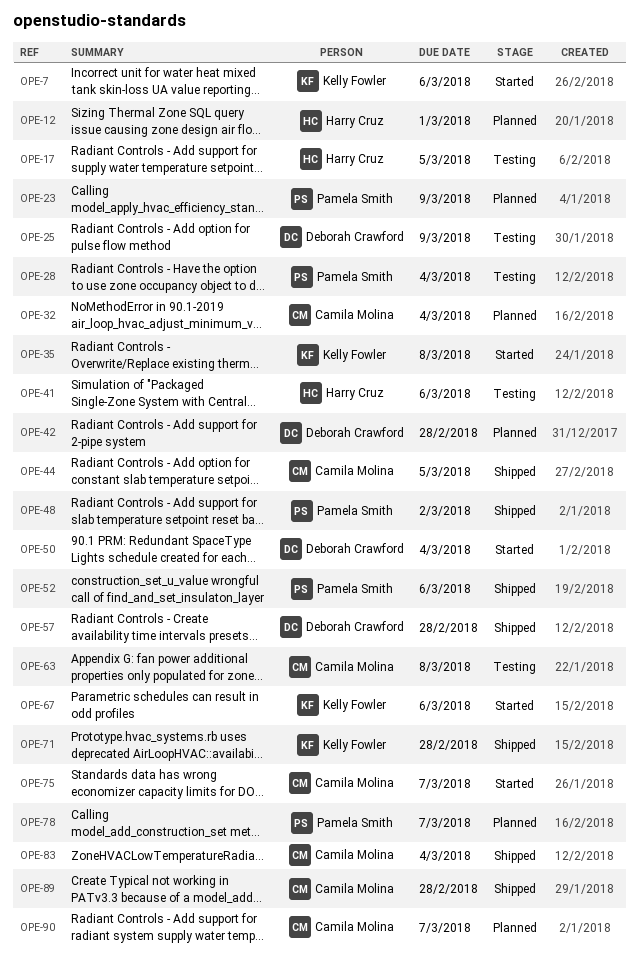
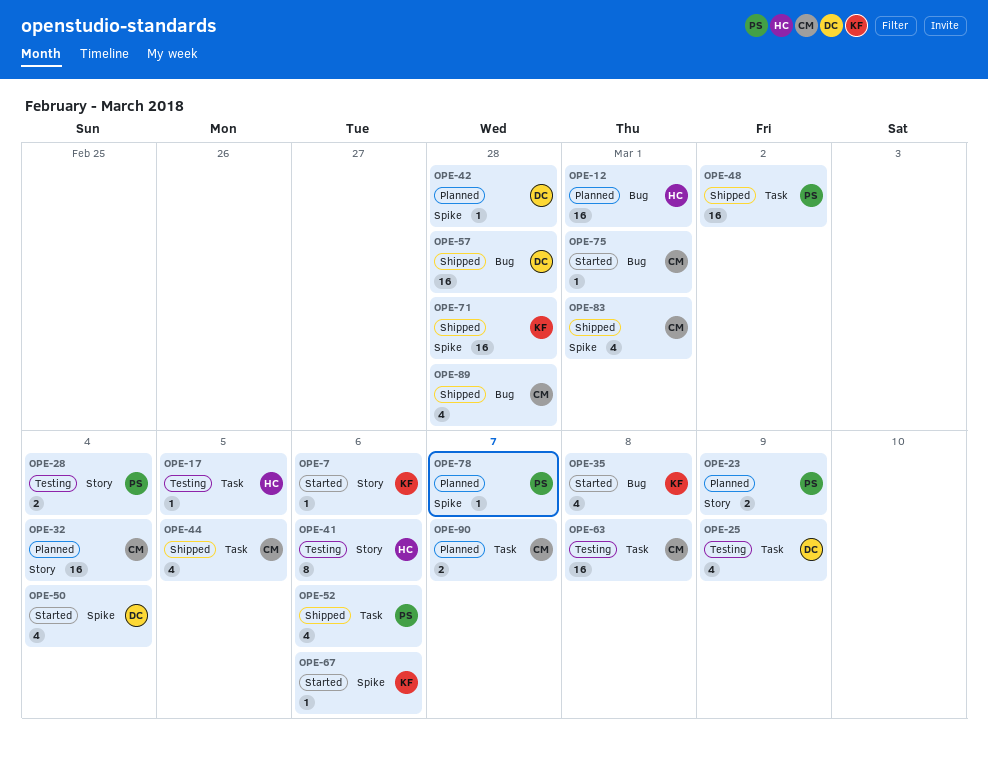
OPE-75, due: Mar 7 -> Mar 1
OPE-83, due: Mar 4 -> Mar 1

